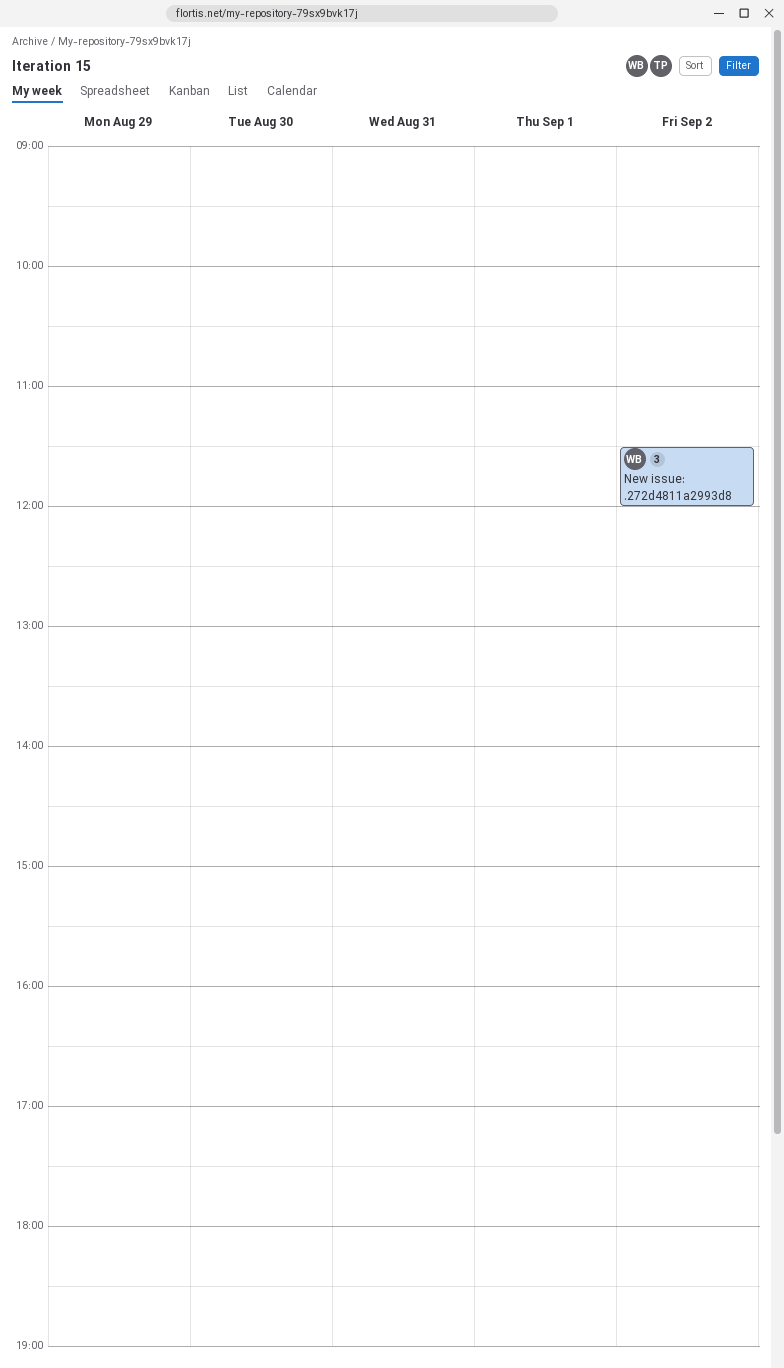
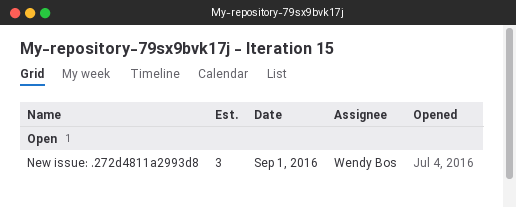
New issue: .272d4811a2993d8, day: Sep 2 -> Sep 1

